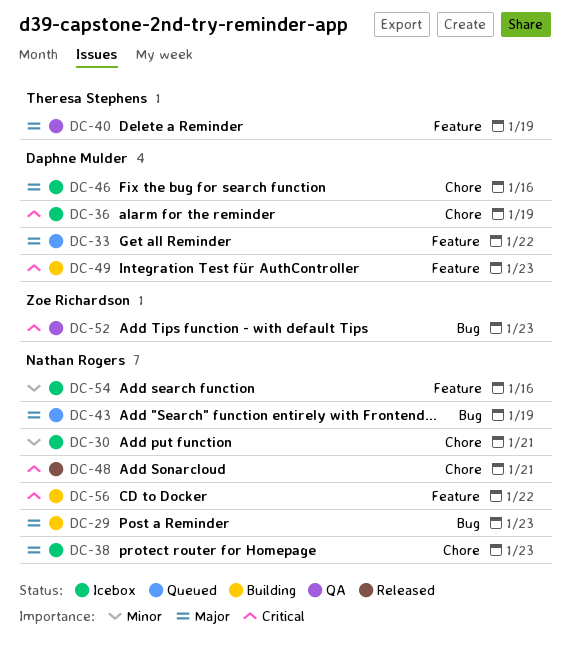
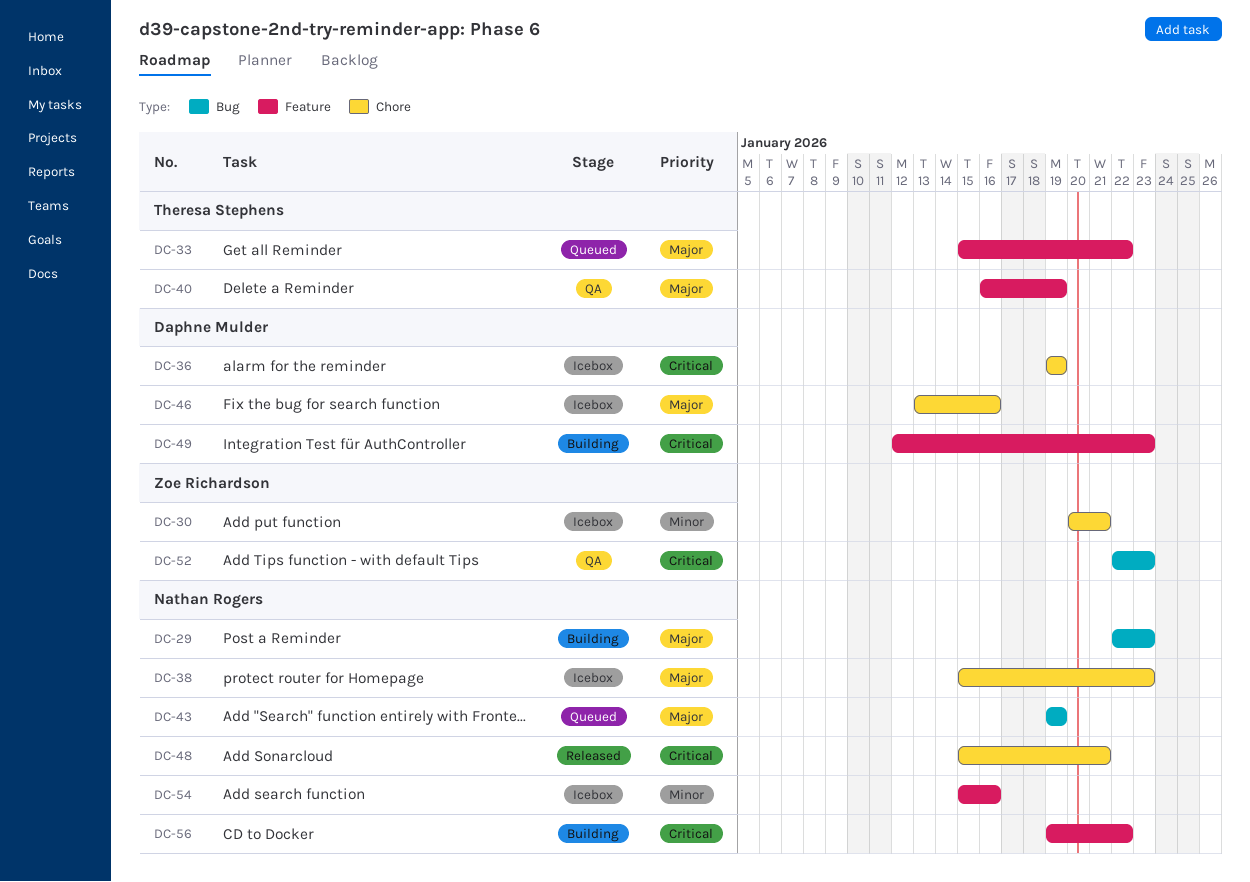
DC-30, owner: Nathan Rogers -> Zoe Richardson
DC-33, owner: Daphne Mulder -> Theresa Stephens

